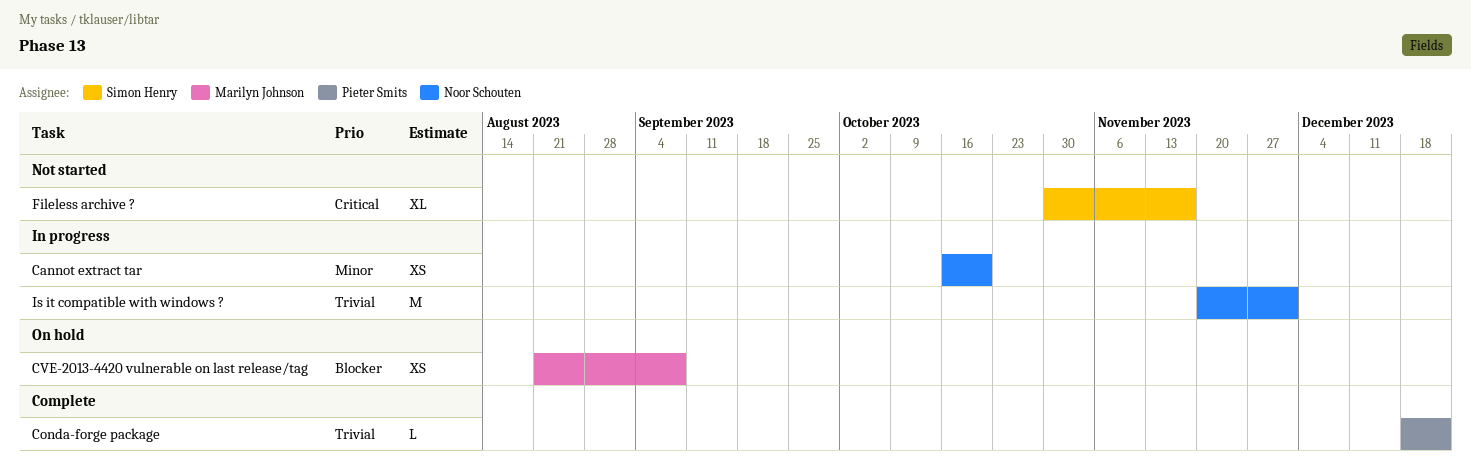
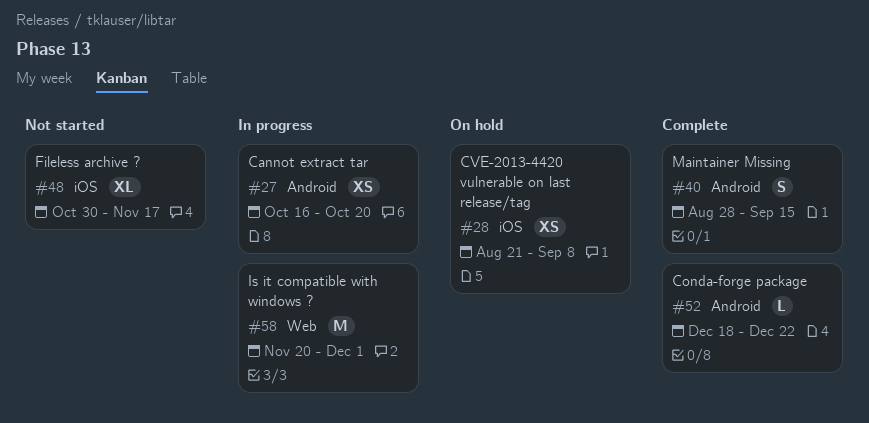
Maintainer Missing: none -> present

